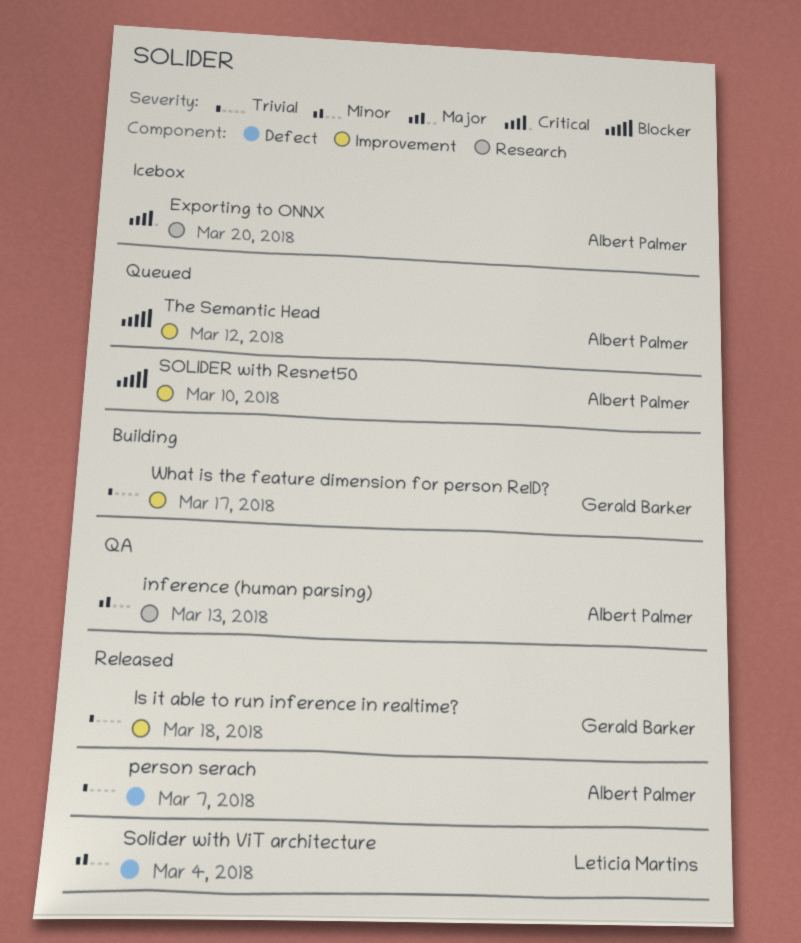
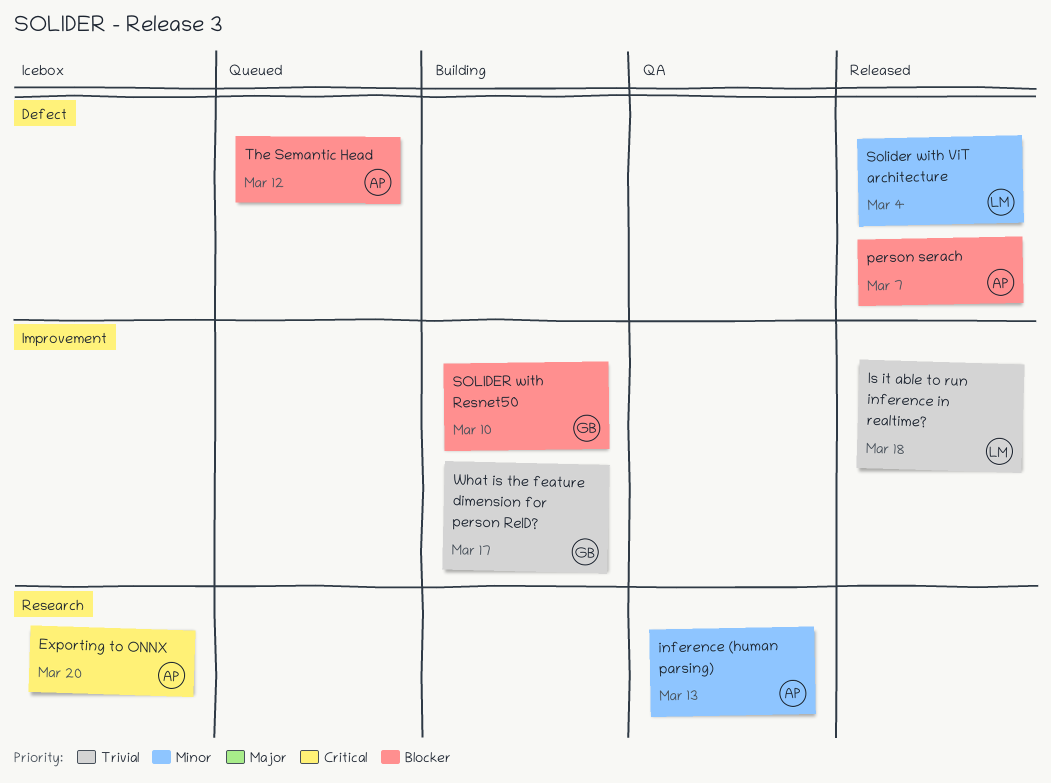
Is it able to run inference in realtime?, owner: Gerald Barker -> Letícia Martins
person serach, priority: Trivial -> Blocker
SOLIDER with Resnet50, status: Queued -> Building
SOLIDER with Resnet50, owner: Albert Palmer -> Gerald Barker
The Semantic Head, label: Improvement -> Defect

